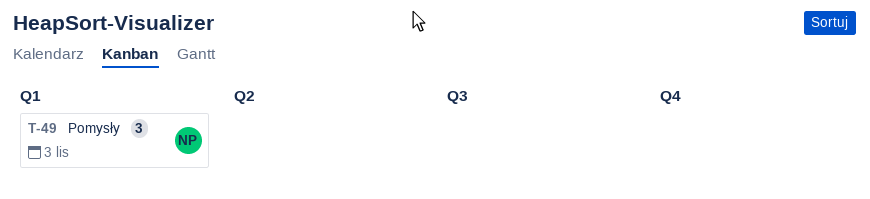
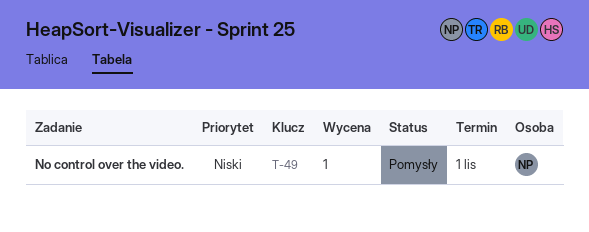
T-49, estimate: 3 -> 1
T-49, due: Nov 3 -> Nov 1

